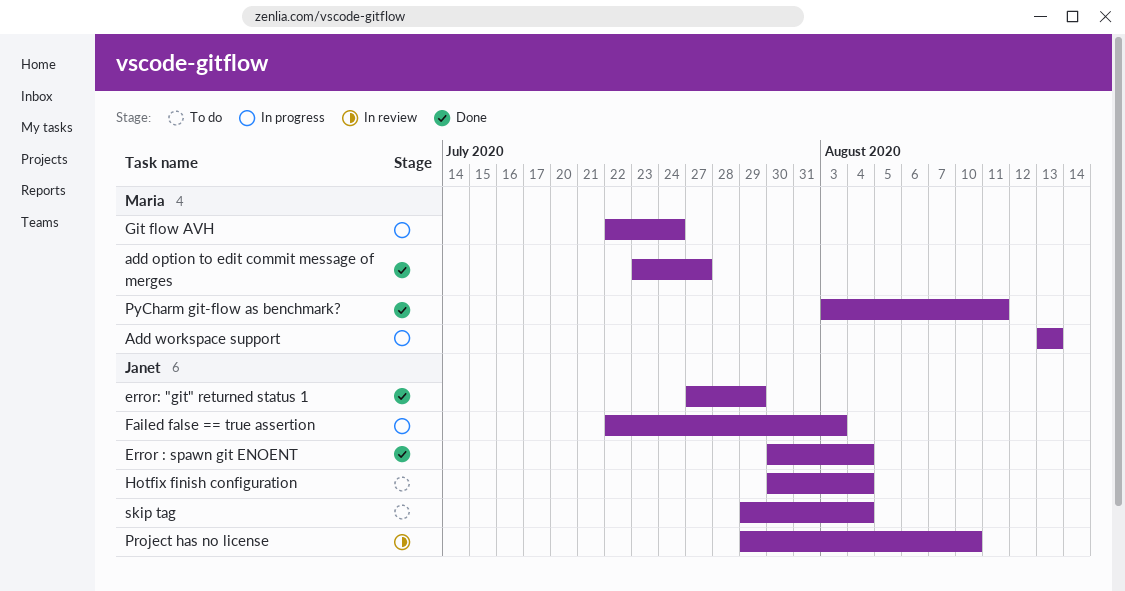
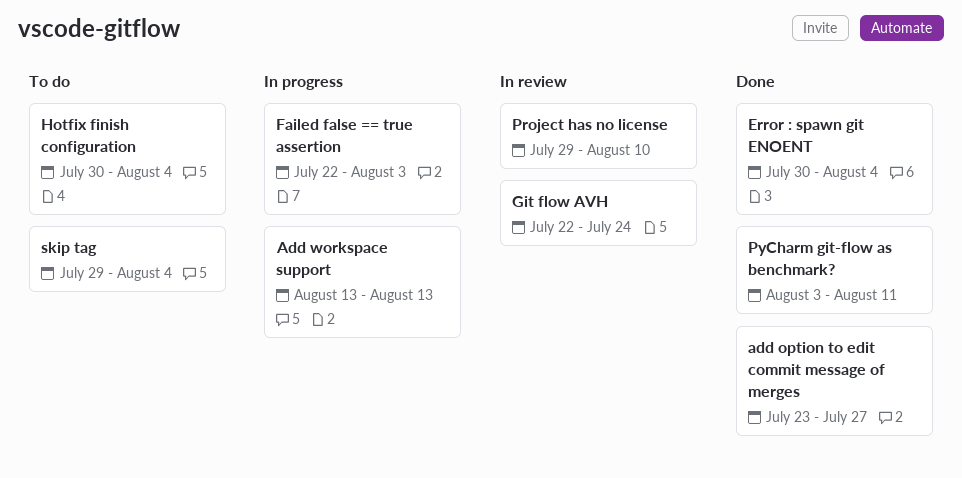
error: "git" returned status 1: present -> none
Git flow AVH, status: In progress -> In review

